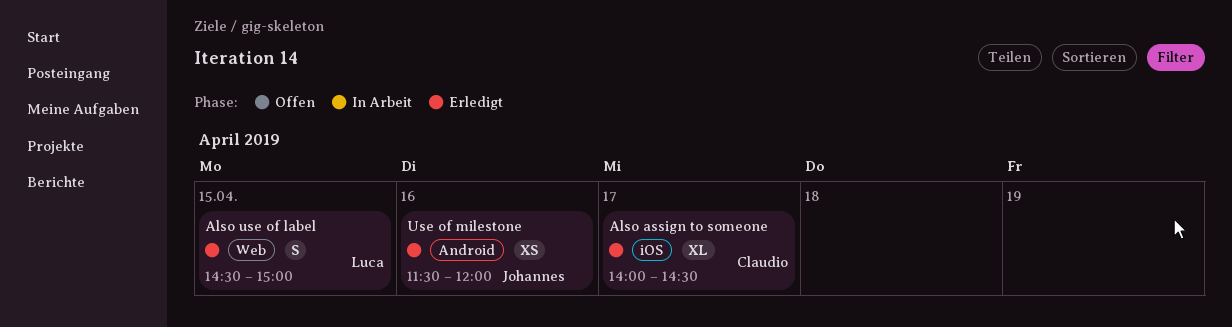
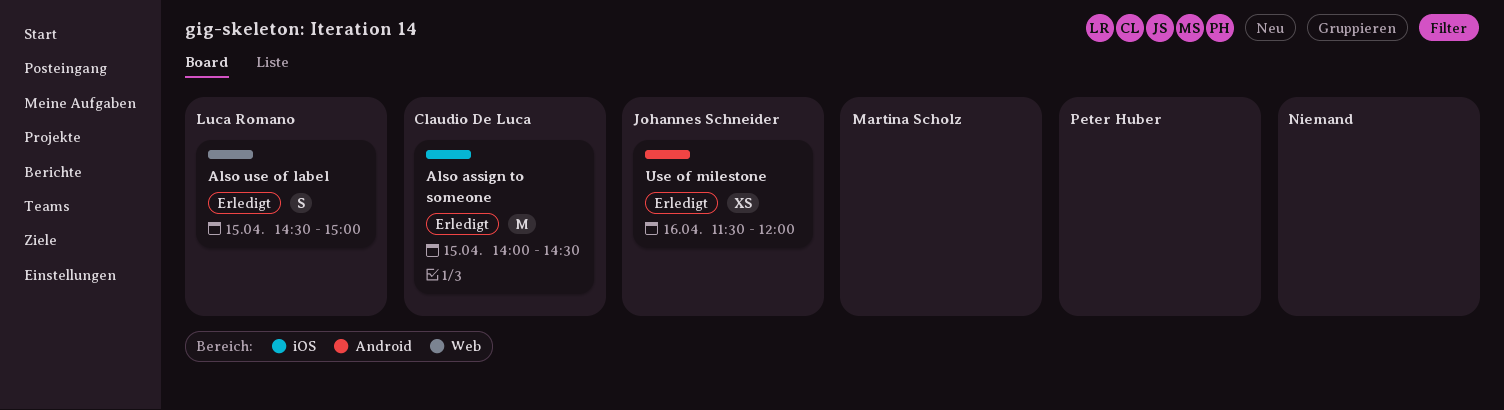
Also assign to someone, estimate: XL -> M
Also assign to someone, day: Apr 17 -> Apr 15

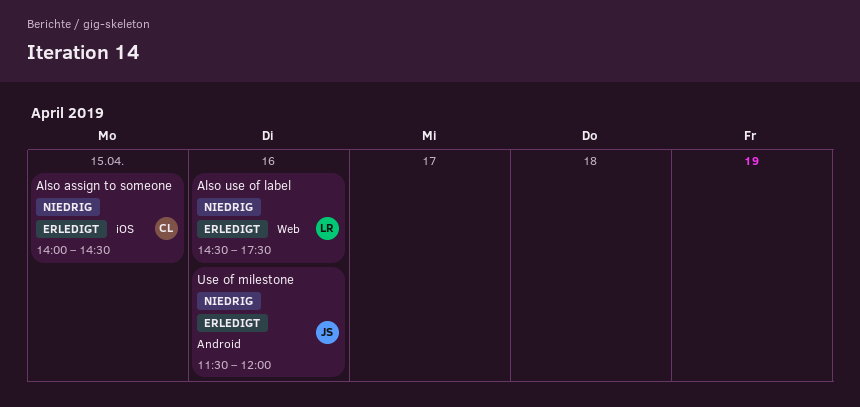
Also use of label, day: Apr 15 -> Apr 16
Also use of label, ends: 15:00 -> 17:30

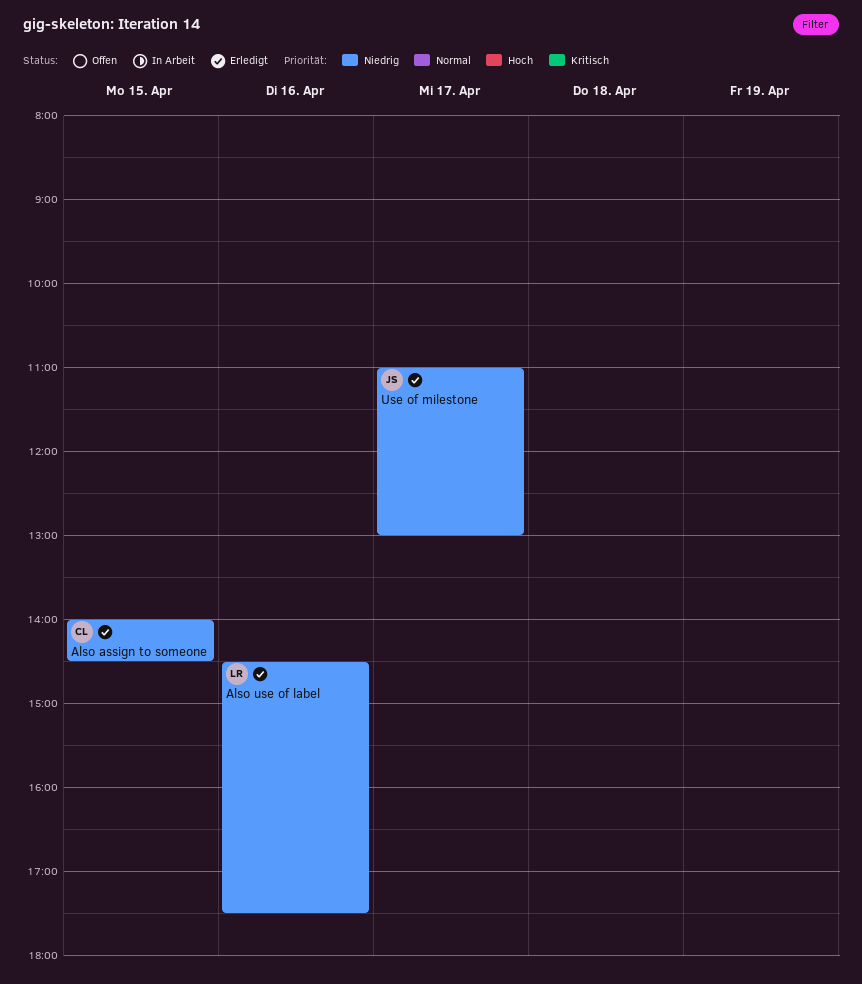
Use of milestone, day: Apr 16 -> Apr 17
Use of milestone, begins: 11:30 -> 11:00
Use of milestone, ends: 12:00 -> 13:00

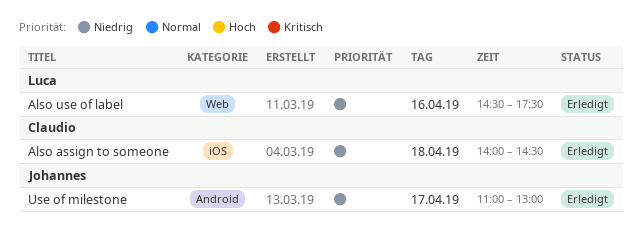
Also assign to someone, day: Apr 15 -> Apr 18

